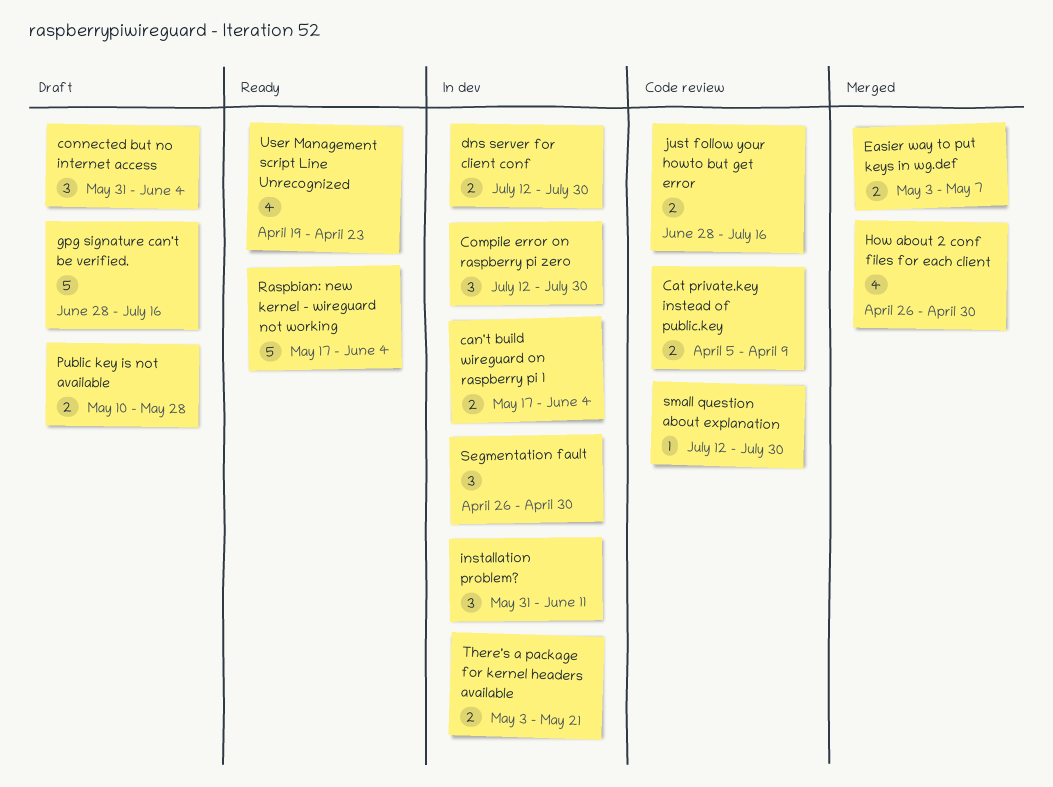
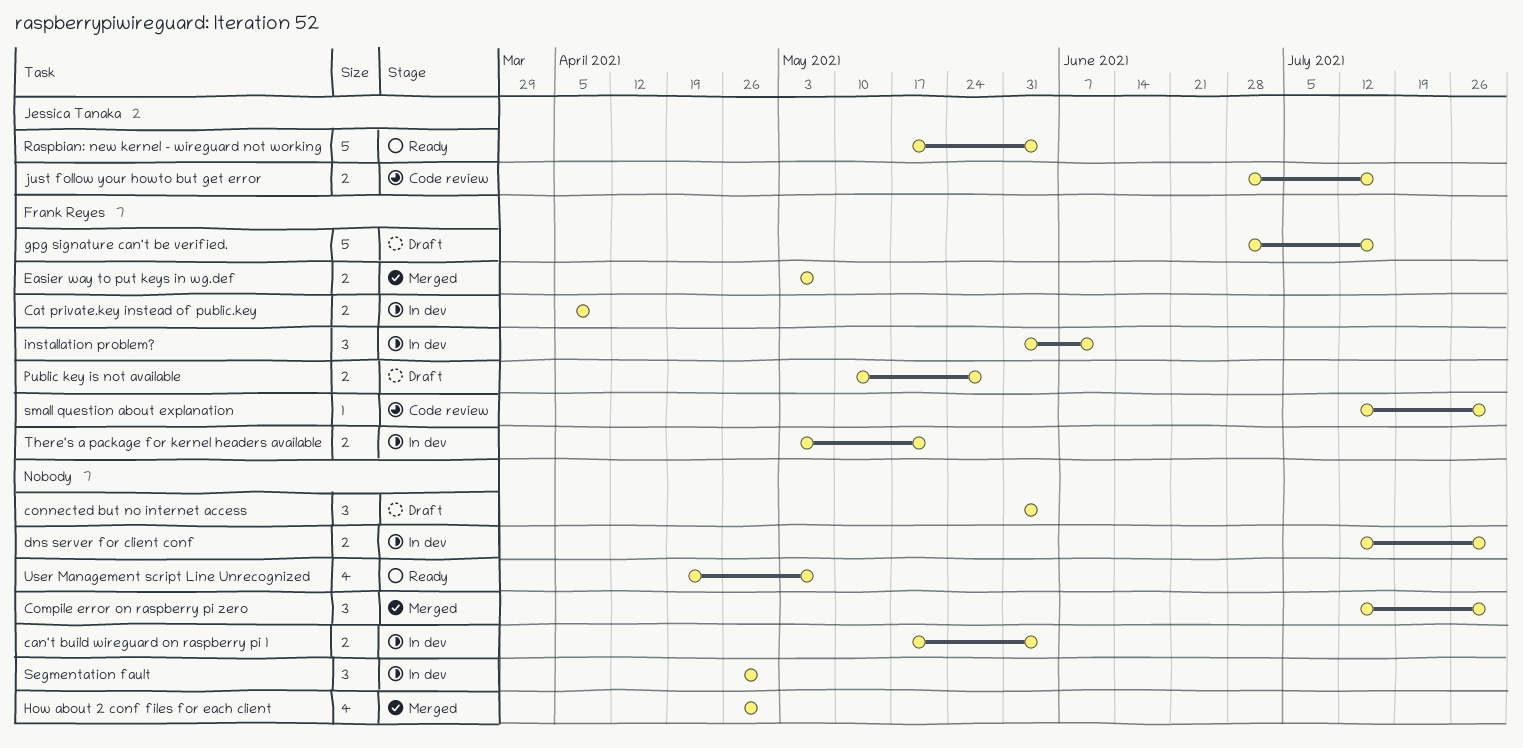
Cat private.key instead of public.key, status: Code review -> In dev
Compile error on raspberry pi zero, status: In dev -> Merged
User Management script Line Unrecognized, due: Apr 23 -> May 7

